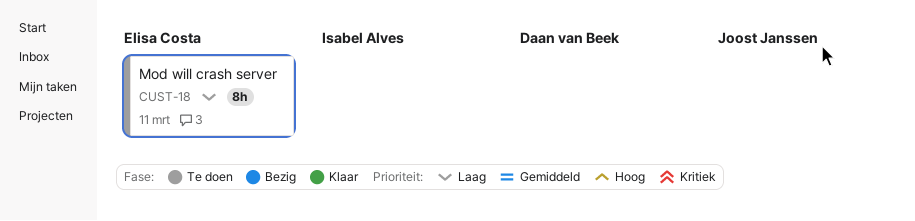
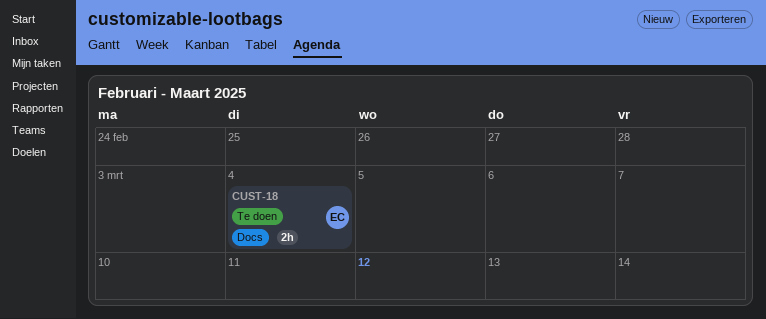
CUST-18, estimate: 8h -> 2h
CUST-18, due: Mar 11 -> Mar 4

